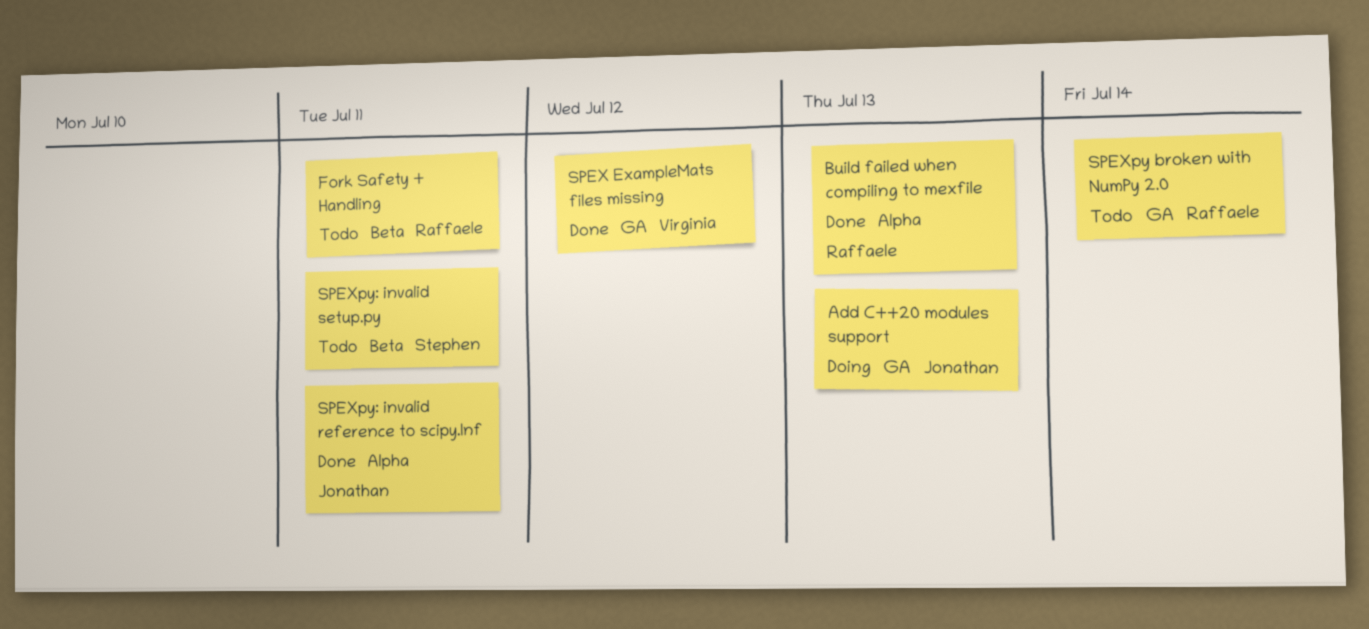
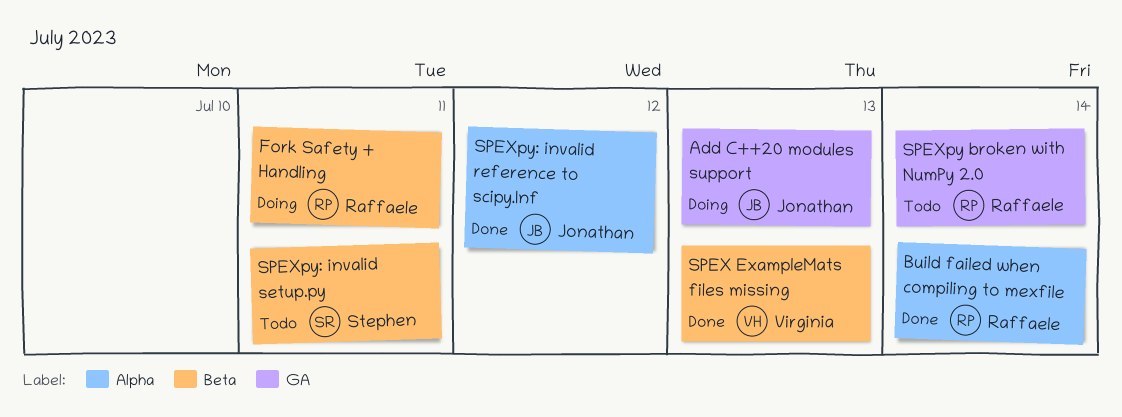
Build failed when compiling to mexfile, due: Jul 13 -> Jul 14
Fork Safety + Handling, status: Todo -> Doing
SPEX ExampleMats files missing, label: GA -> Beta
SPEX ExampleMats files missing, due: Jul 12 -> Jul 13
SPEXpy: invalid reference to scipy.Inf, due: Jul 11 -> Jul 12

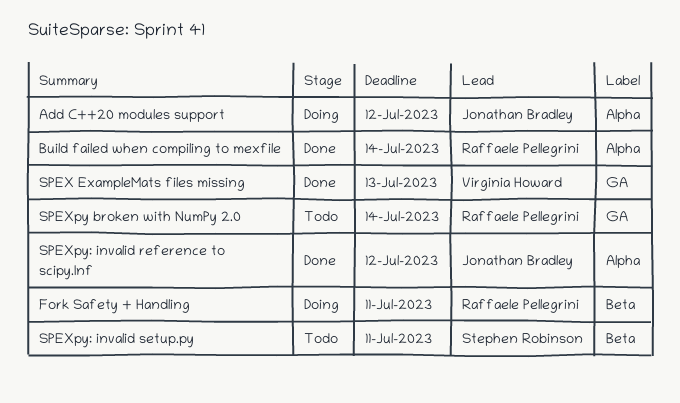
Add C++20 modules support, label: GA -> Alpha
Add C++20 modules support, due: Jul 13 -> Jul 12
SPEX ExampleMats files missing, label: Beta -> GA

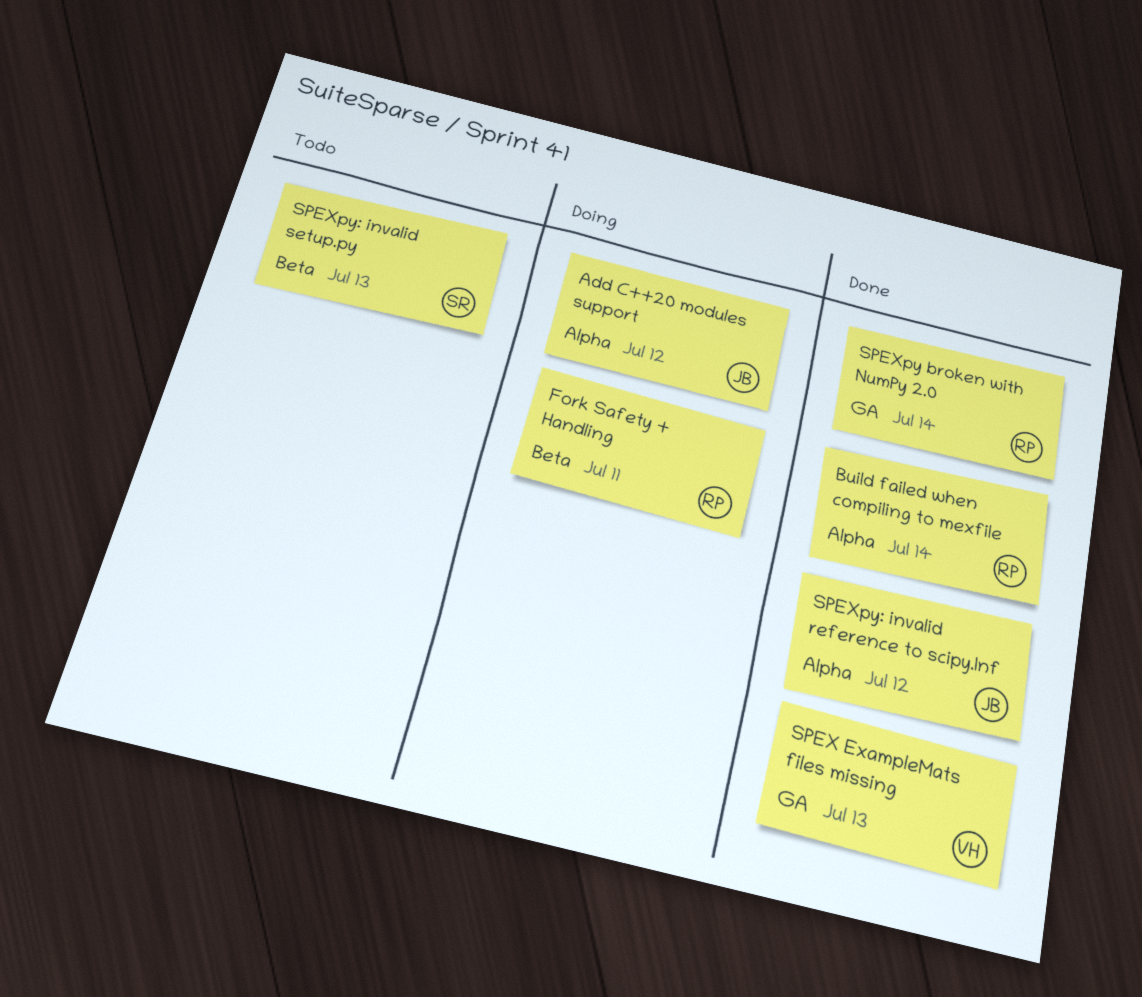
SPEXpy broken with NumPy 2.0, status: Todo -> Done
SPEXpy: invalid setup.py, due: Jul 11 -> Jul 13

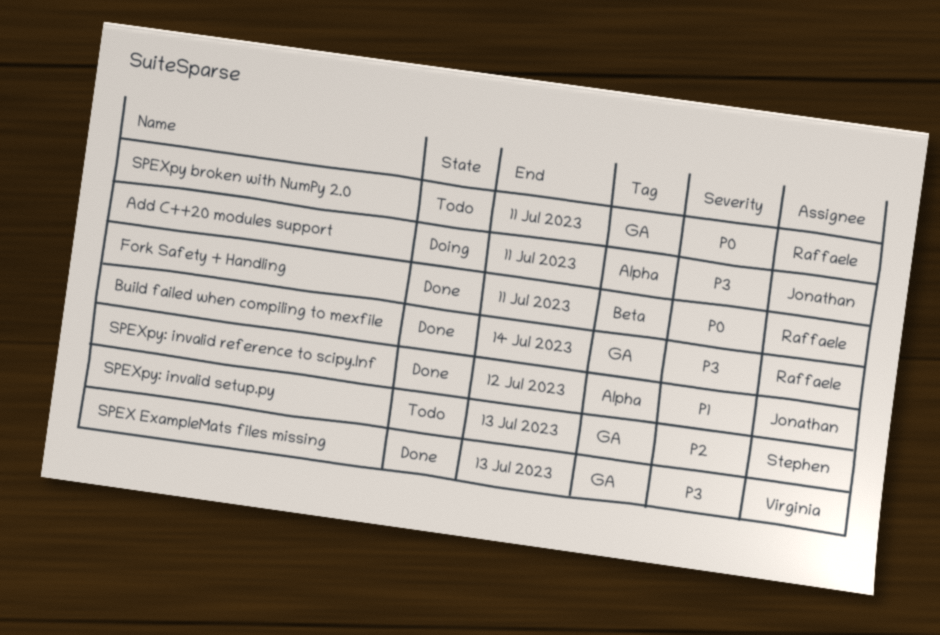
Add C++20 modules support, due: Jul 12 -> Jul 11
Build failed when compiling to mexfile, label: Alpha -> GA
Fork Safety + Handling, status: Doing -> Done
SPEXpy broken with NumPy 2.0, status: Done -> Todo
SPEXpy broken with NumPy 2.0, due: Jul 14 -> Jul 11
SPEXpy: invalid setup.py, label: Beta -> GA

